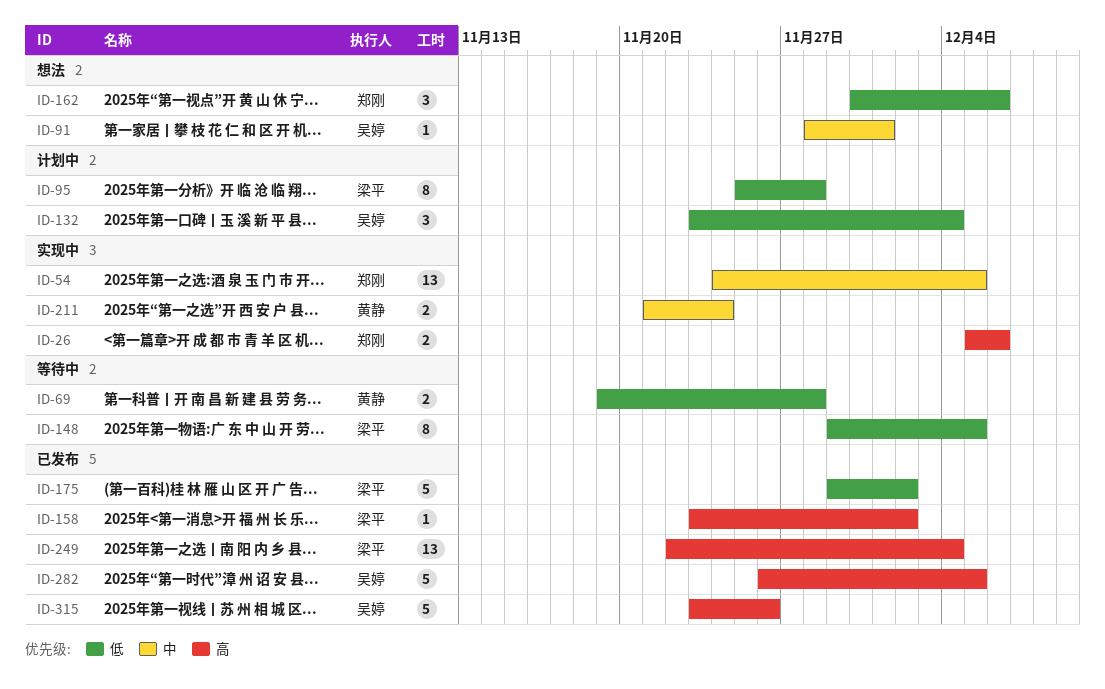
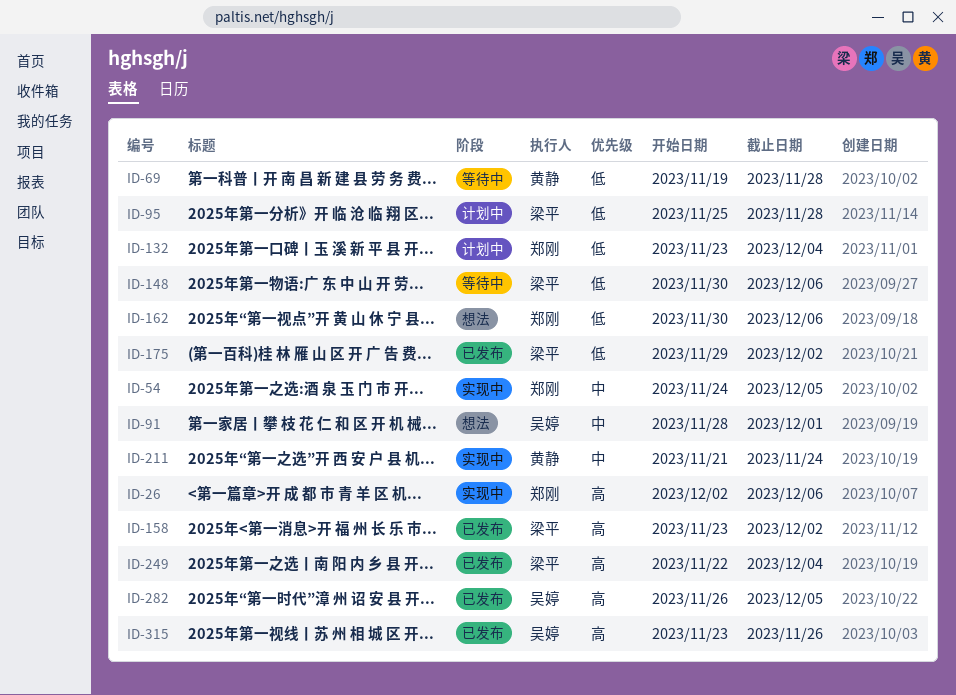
ID-26, start: Dec 5 -> Dec 2
ID-132, owner: 吴婷 -> 郑刚
ID-148, start: Nov 29 -> Nov 30
ID-148, due: Dec 5 -> Dec 6

